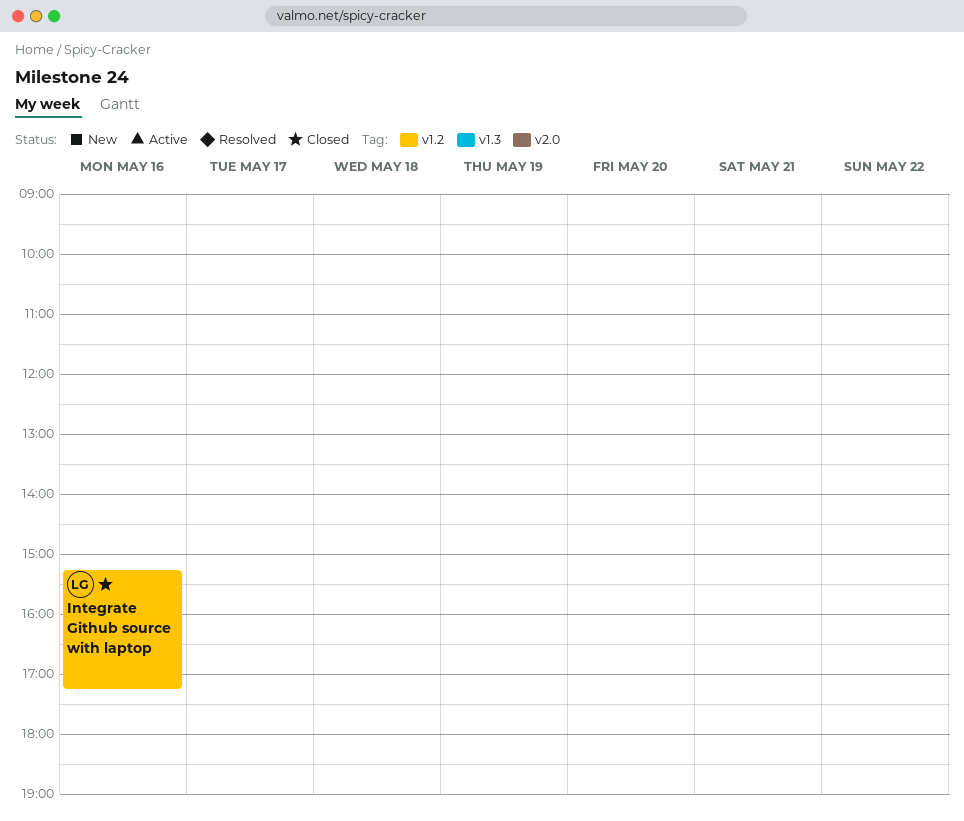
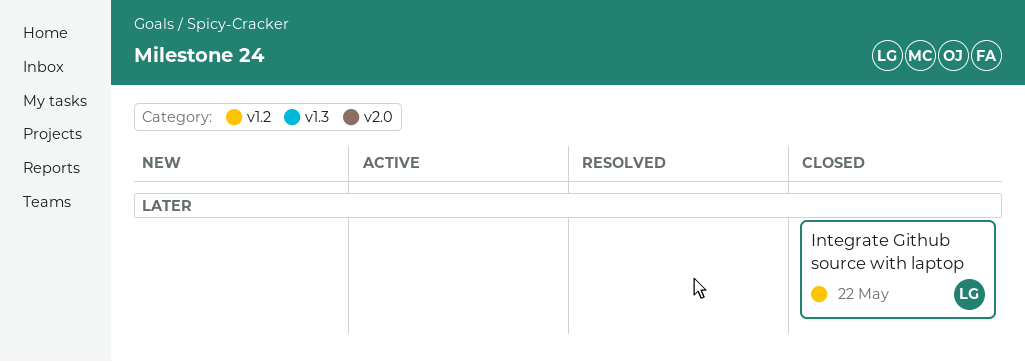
Integrate Github source with laptop, day: May 16 -> May 22

